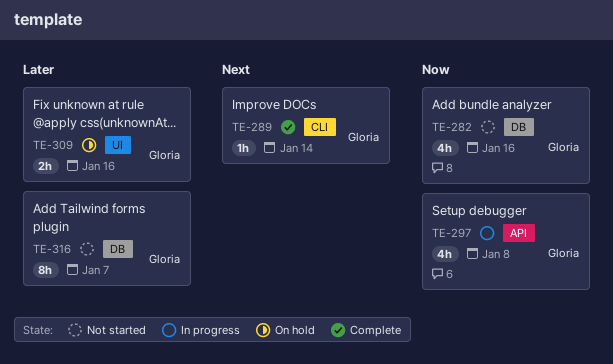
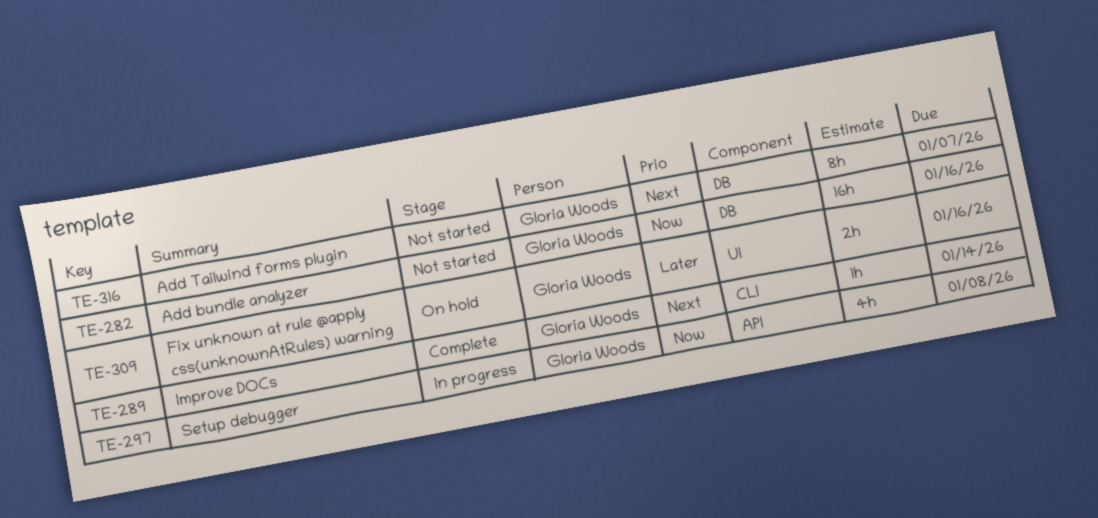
TE-282, estimate: 4h -> 16h
TE-316, priority: Later -> Next

